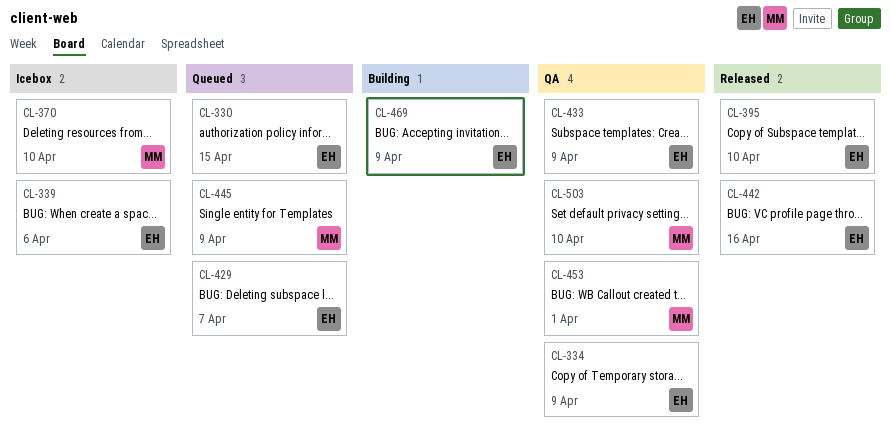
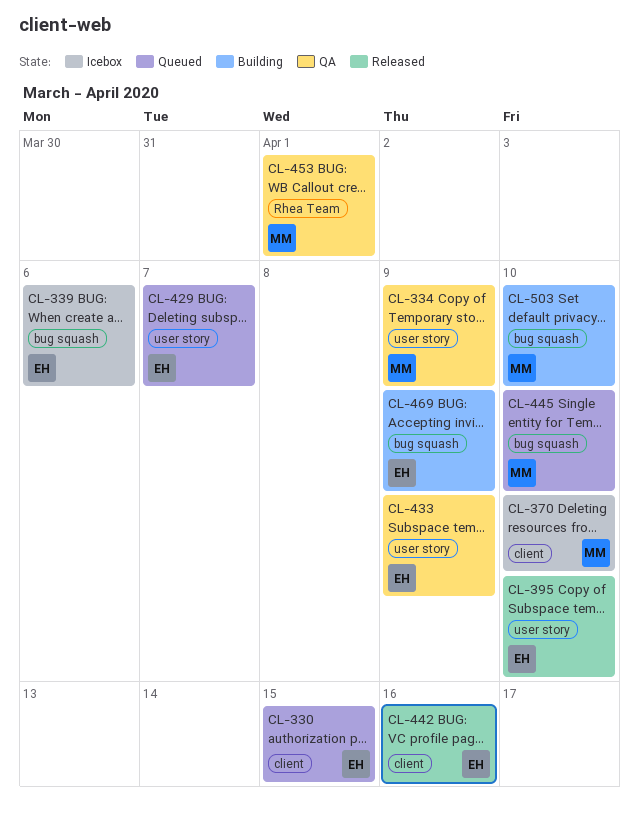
CL-334, owner: EH -> MM
CL-445, due: Apr 9 -> Apr 10
CL-503, status: QA -> Building

